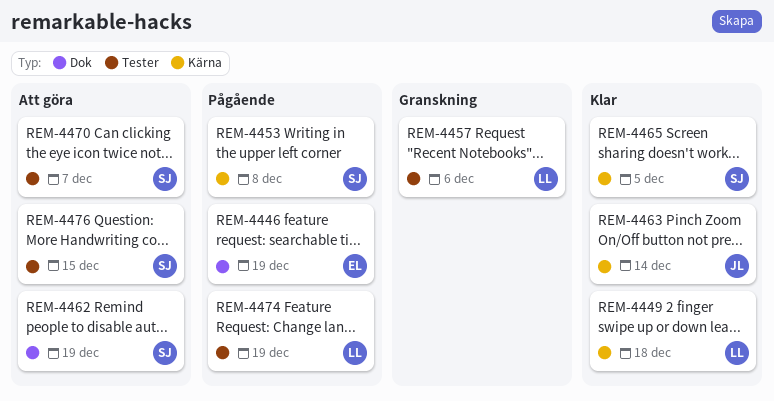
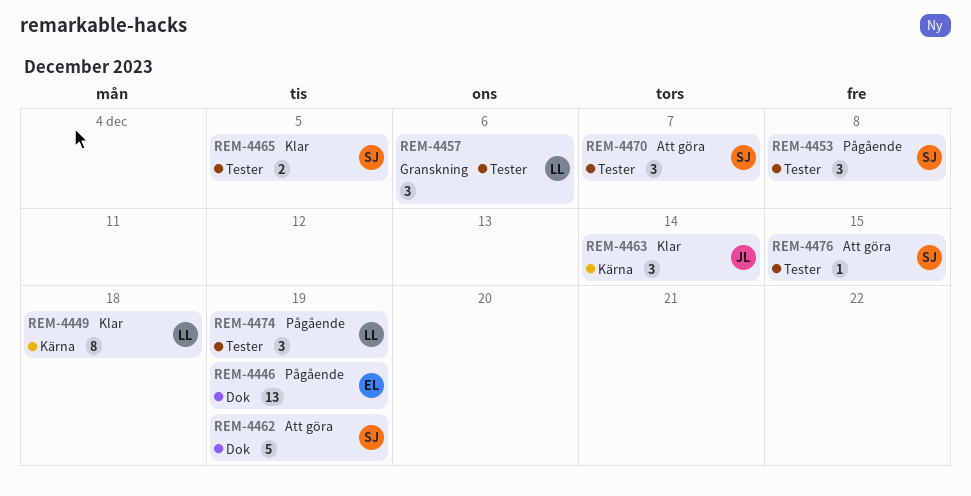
REM-4453, label: Kärna -> Tester
REM-4465, label: Kärna -> Tester

